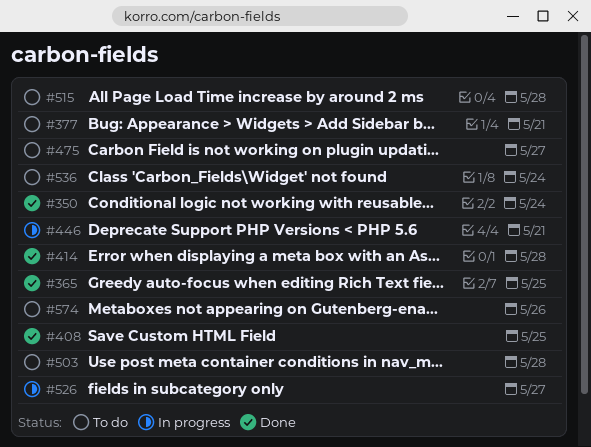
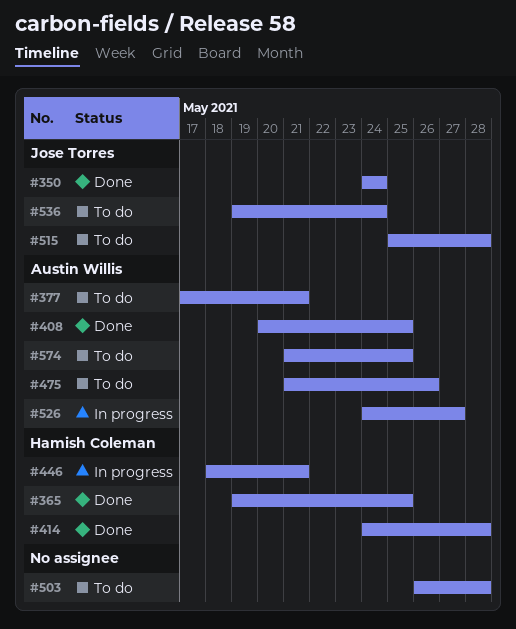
#475, due: May 27 -> May 26
#574, due: May 26 -> May 25

